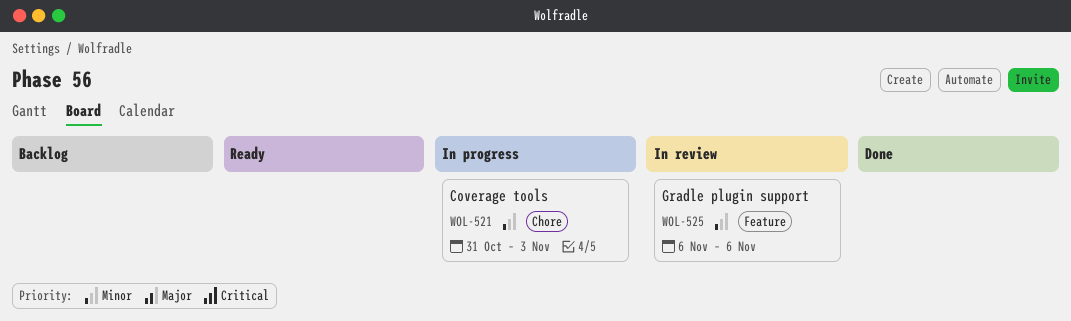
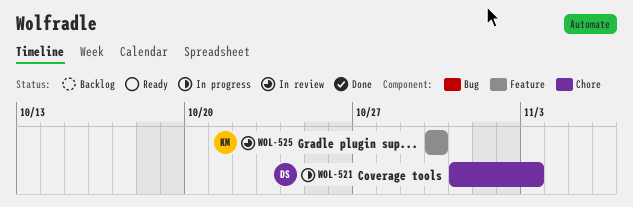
WOL-525, start: Nov 6 -> Oct 30
WOL-525, due: Nov 6 -> Oct 30

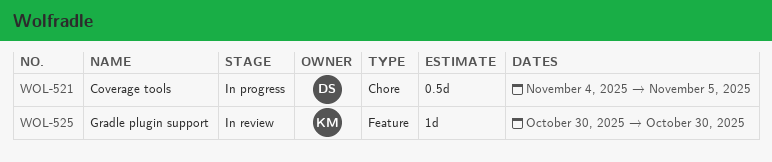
WOL-521, start: Oct 31 -> Nov 4
WOL-521, due: Nov 3 -> Nov 5

